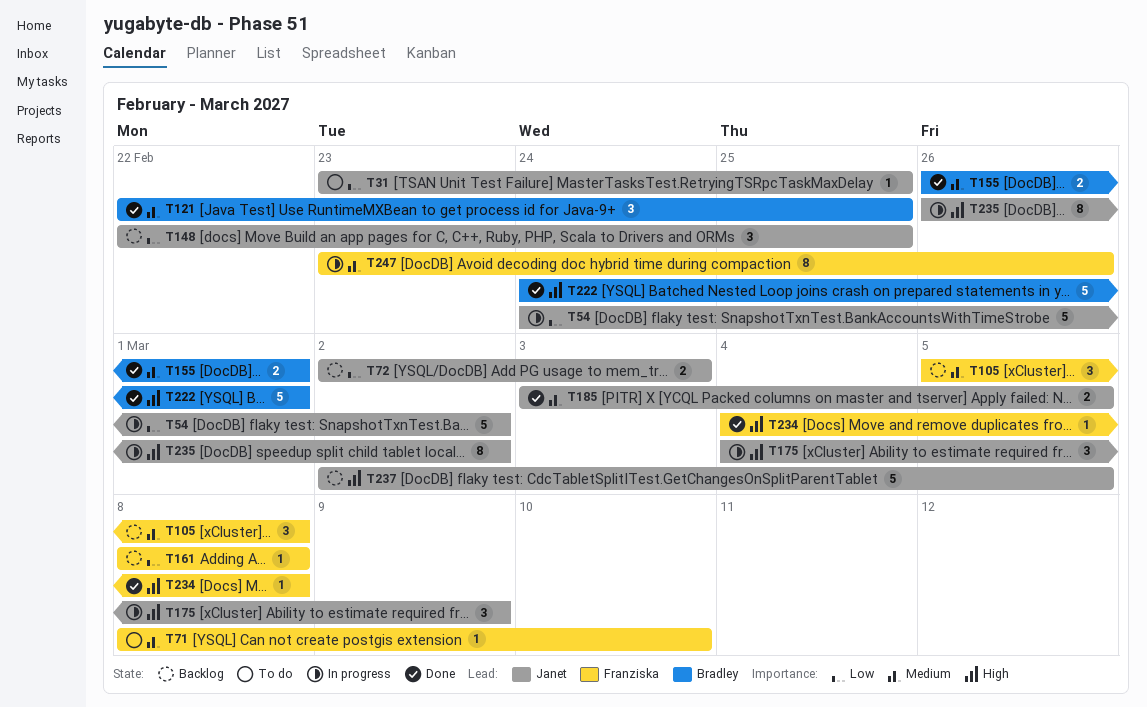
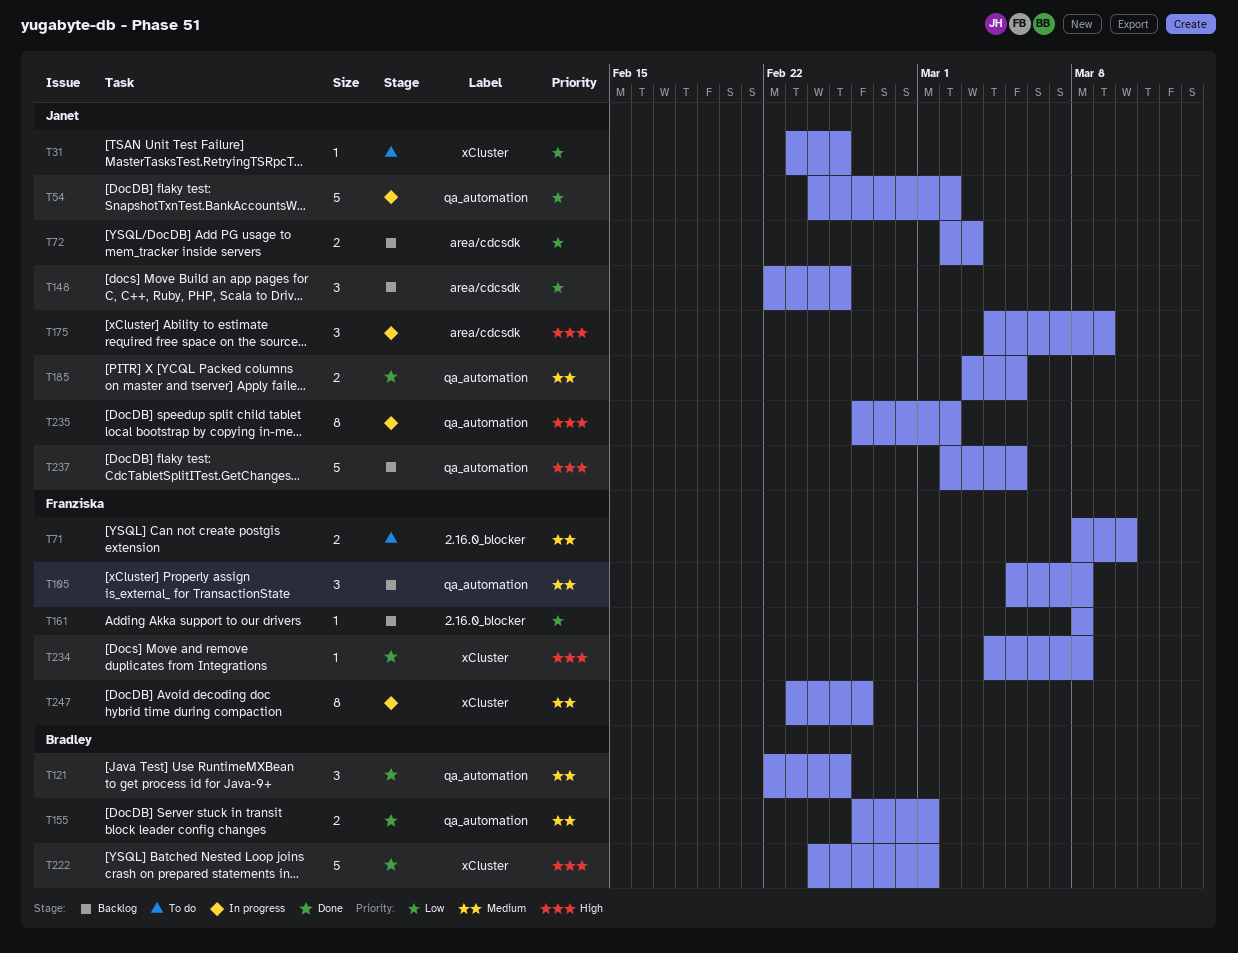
T71, estimate: 1 -> 2

